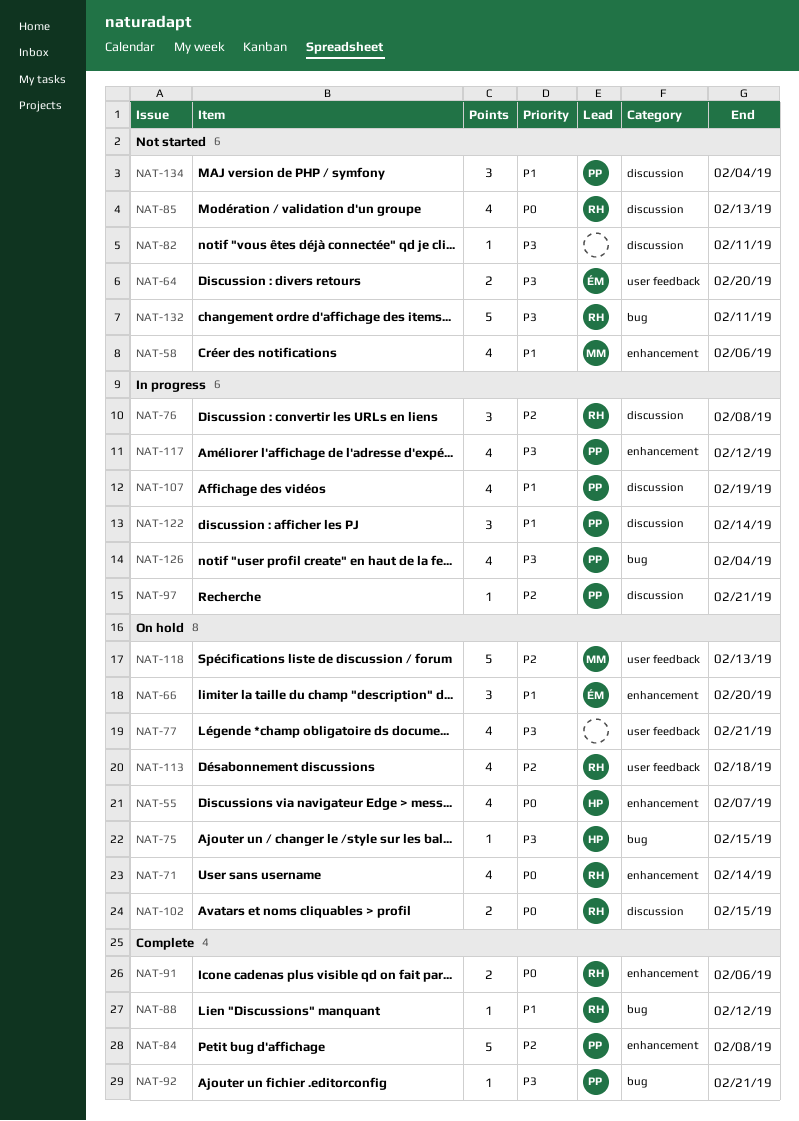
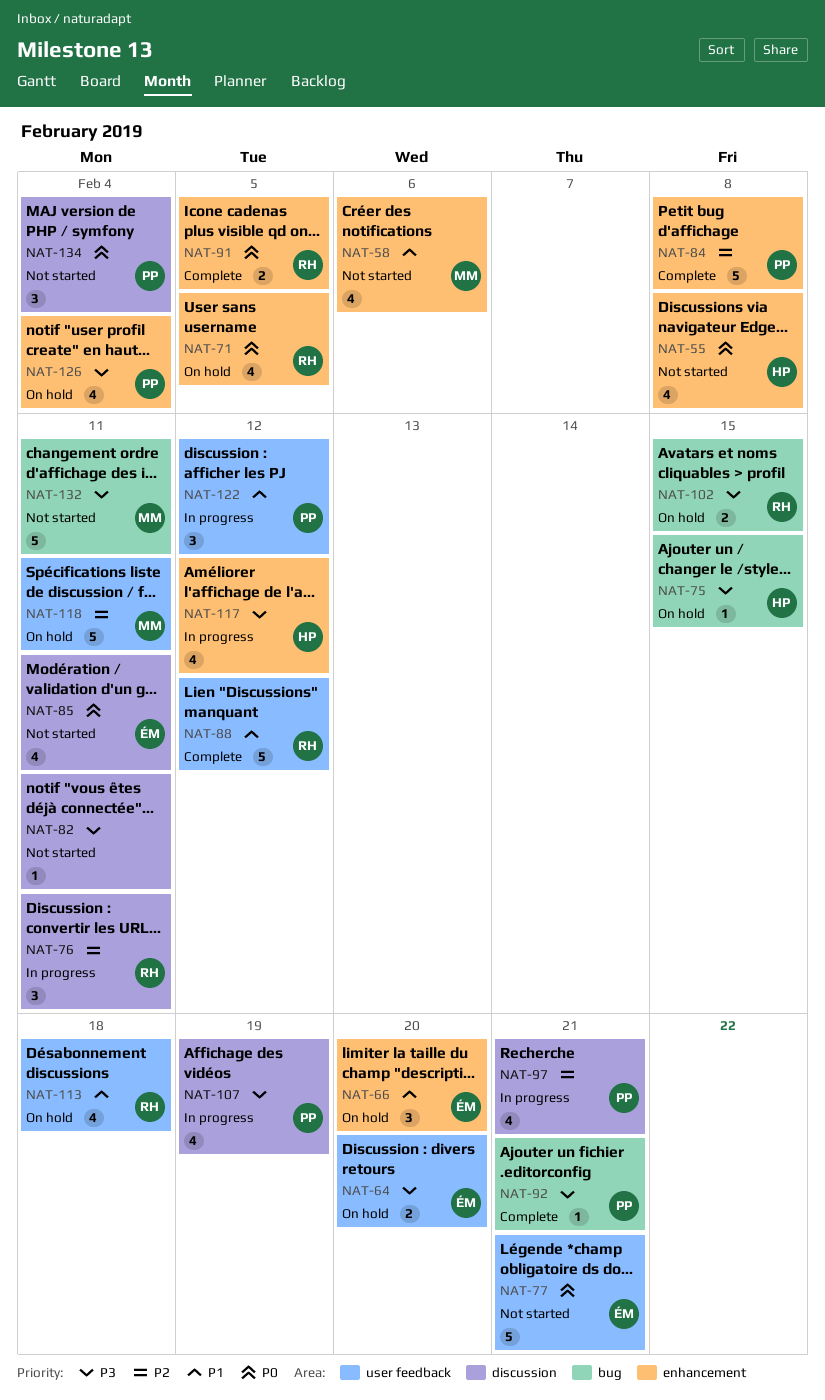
NAT-55, status: On hold -> Not started
NAT-55, due: Feb 7 -> Feb 8
NAT-64, status: Not started -> On hold
NAT-71, due: Feb 14 -> Feb 5
NAT-76, due: Feb 8 -> Feb 11
NAT-77, status: On hold -> Not started
NAT-77, owner: none -> ÉM
NAT-77, priority: P3 -> P0
NAT-77, estimate: 4 -> 5
NAT-85, owner: RH -> ÉM
NAT-85, due: Feb 13 -> Feb 11
NAT-88, label: bug -> user feedback
NAT-88, estimate: 1 -> 5
NAT-91, due: Feb 6 -> Feb 5
NAT-97, estimate: 1 -> 4
NAT-102, priority: P0 -> P3
NAT-102, label: discussion -> bug
NAT-107, priority: P1 -> P3
NAT-113, priority: P2 -> P1
NAT-117, owner: PP -> HP
NAT-118, due: Feb 13 -> Feb 11
NAT-122, label: discussion -> user feedback
NAT-122, due: Feb 14 -> Feb 12
NAT-126, status: In progress -> On hold
NAT-126, label: bug -> enhancement
NAT-132, owner: RH -> MM
NAT-134, priority: P1 -> P0

